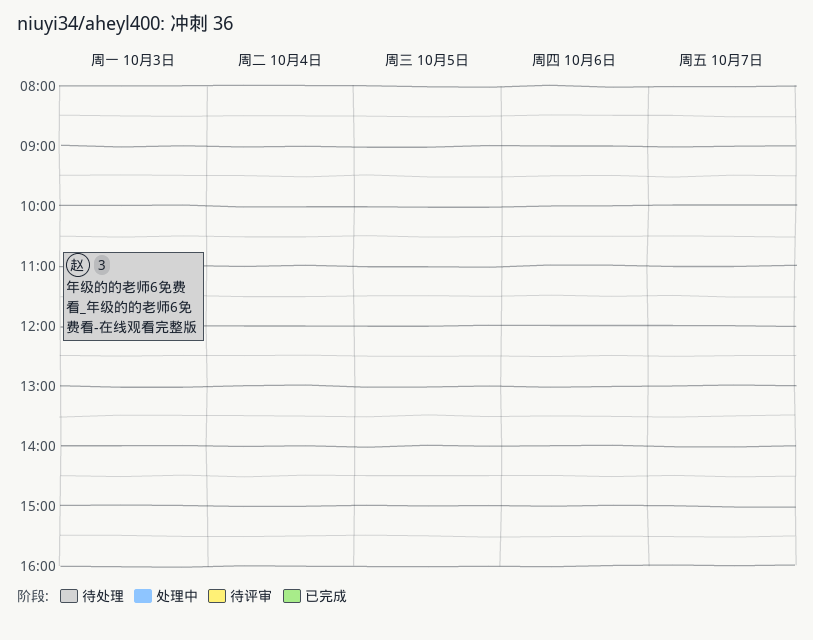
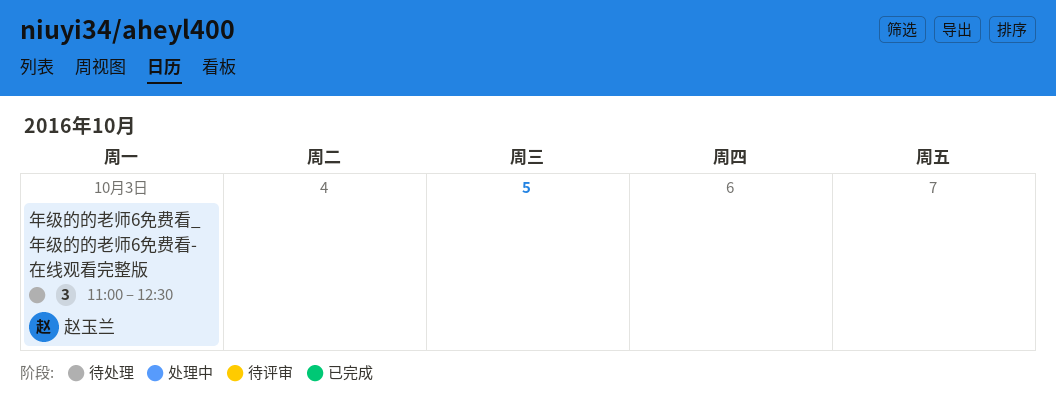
年级的的老师6免费看_年级的的老师6免费看-在线观看完整版, begins: 10:45 -> 11:00
年级的的老师6免费看_年级的的老师6免费看-在线观看完整版, ends: 12:15 -> 12:30

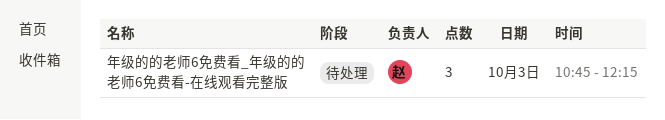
年级的的老师6免费看_年级的的老师6免费看-在线观看完整版, begins: 11:00 -> 10:45
年级的的老师6免费看_年级的的老师6免费看-在线观看完整版, ends: 12:30 -> 12:15

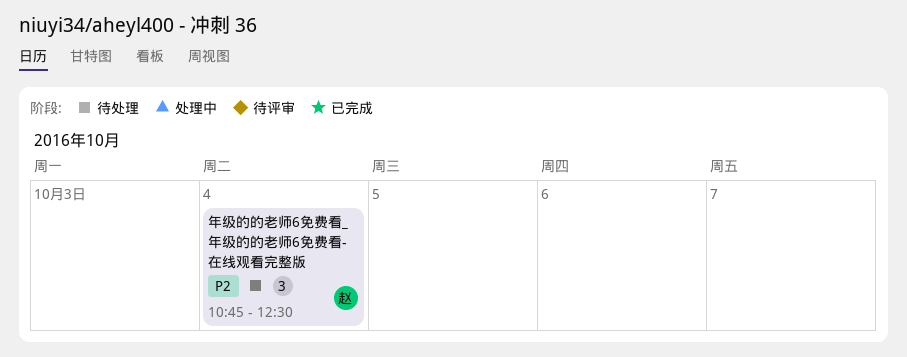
年级的的老师6免费看_年级的的老师6免费看-在线观看完整版, day: Oct 3 -> Oct 4
年级的的老师6免费看_年级的的老师6免费看-在线观看完整版, ends: 12:15 -> 12:30

